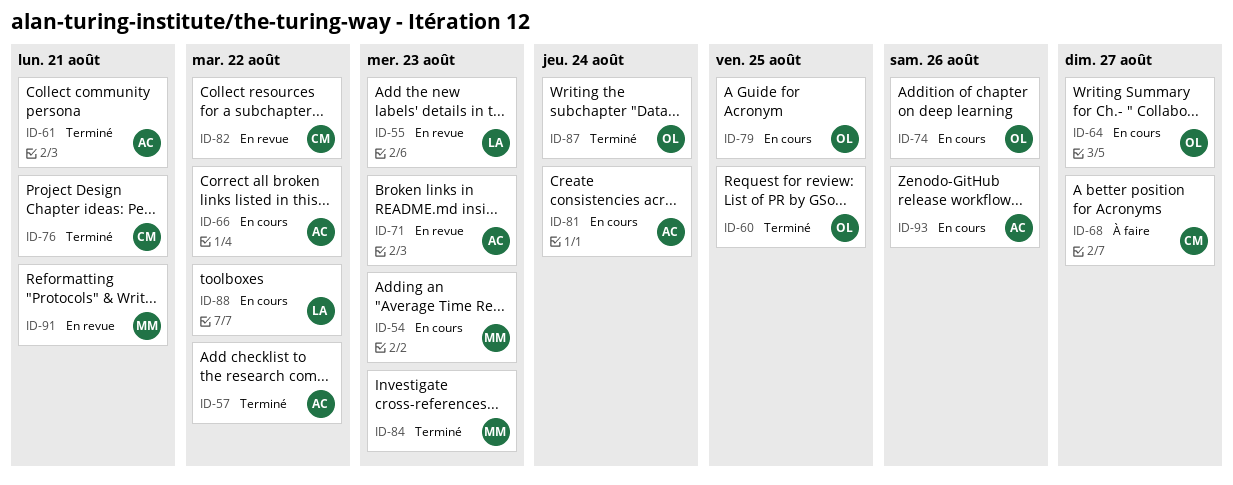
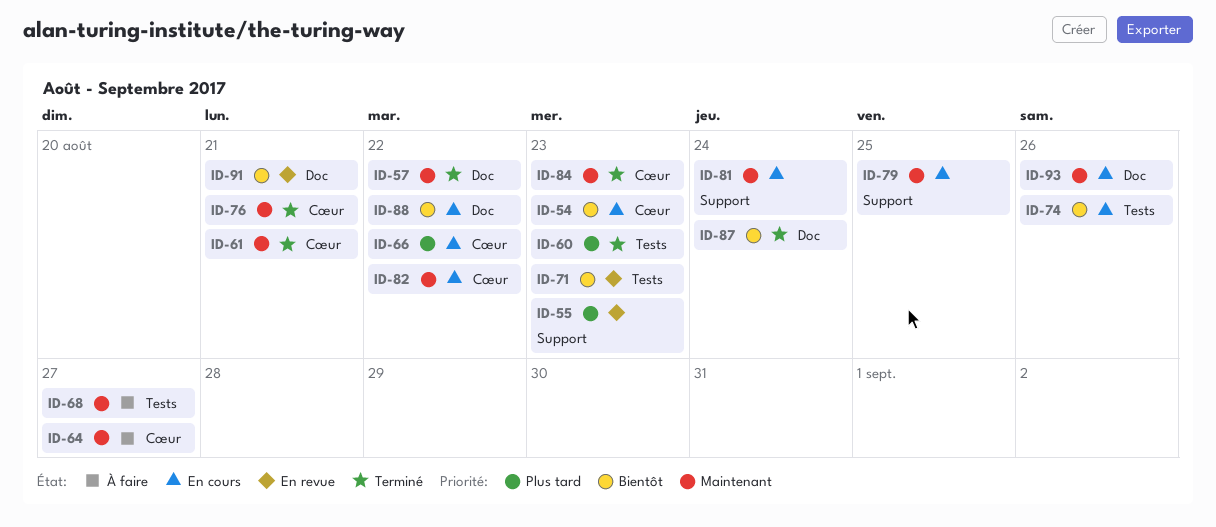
ID-60, due: Aug 25 -> Aug 23
ID-64, status: En cours -> À faire
ID-82, status: En revue -> En cours

